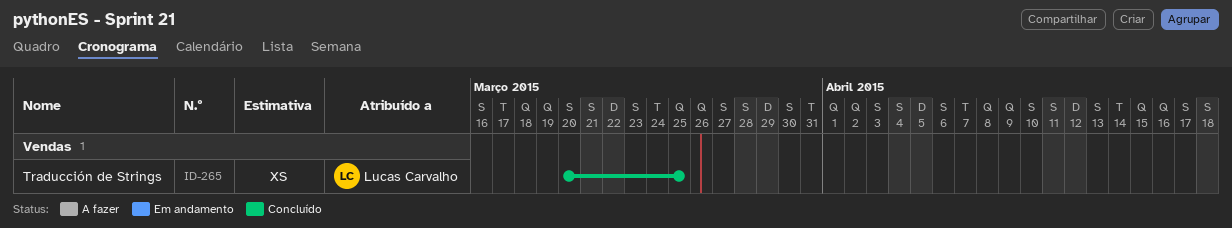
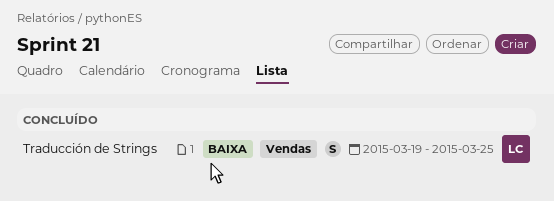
Traducción de Strings, estimate: XS -> S
Traducción de Strings, start: Mar 20 -> Mar 19

